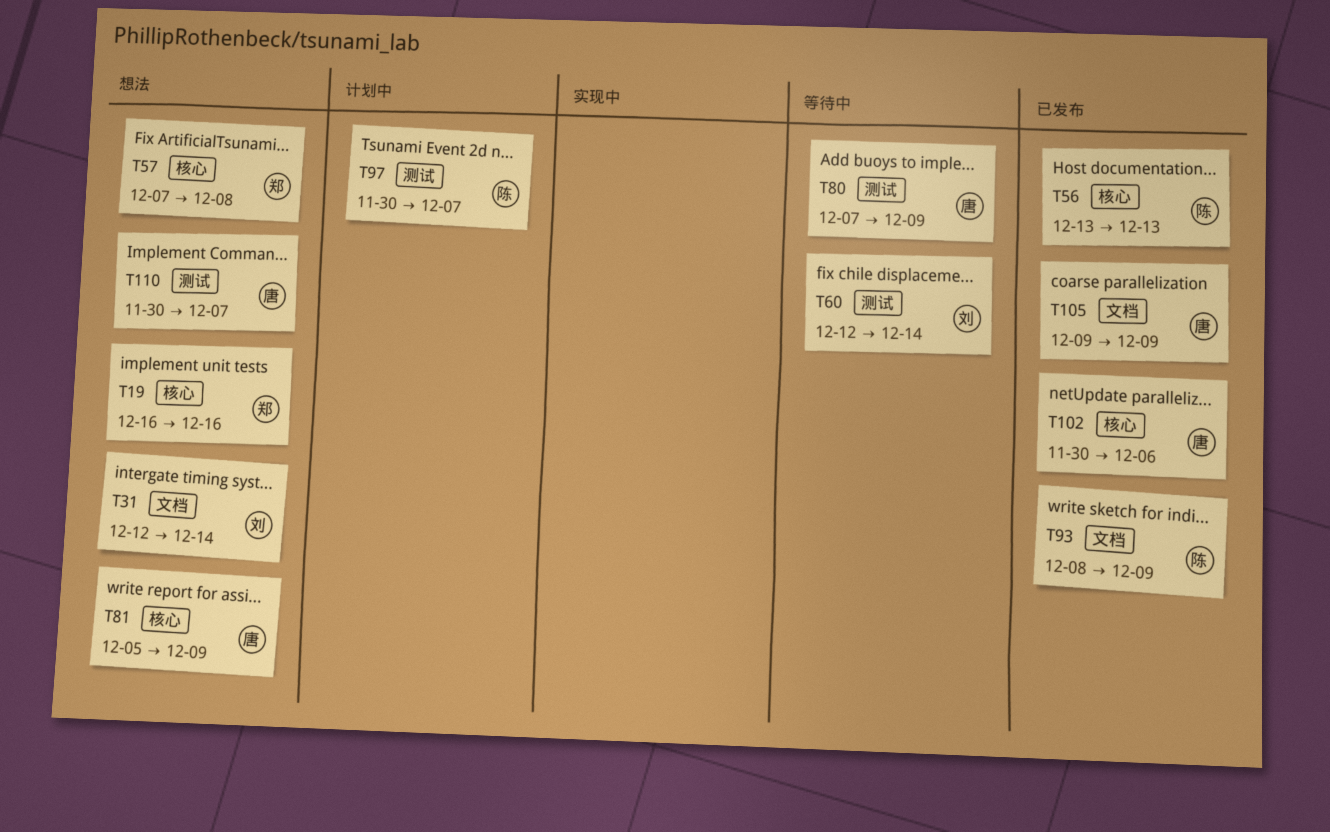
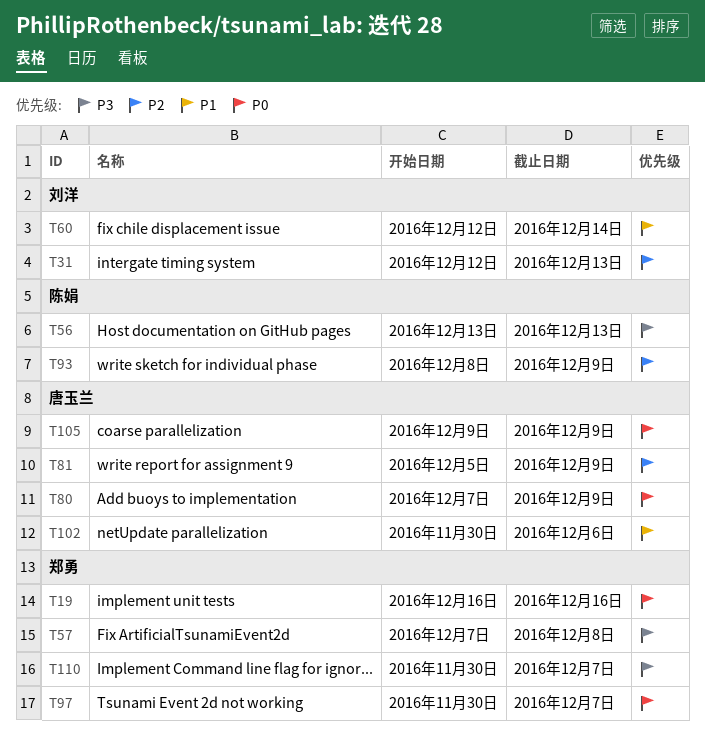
T31, due: Dec 14 -> Dec 13
T97, owner: 陈娟 -> 郑勇
T110, owner: 唐玉兰 -> 郑勇

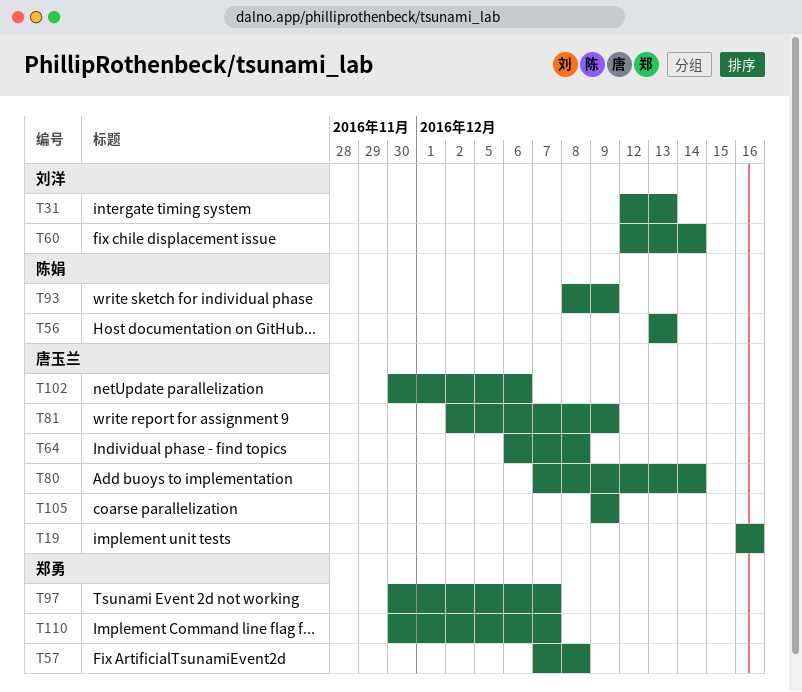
T19, owner: 郑勇 -> 唐玉兰
T64: none -> present
T80, due: Dec 9 -> Dec 14
T81, start: Dec 5 -> Dec 2

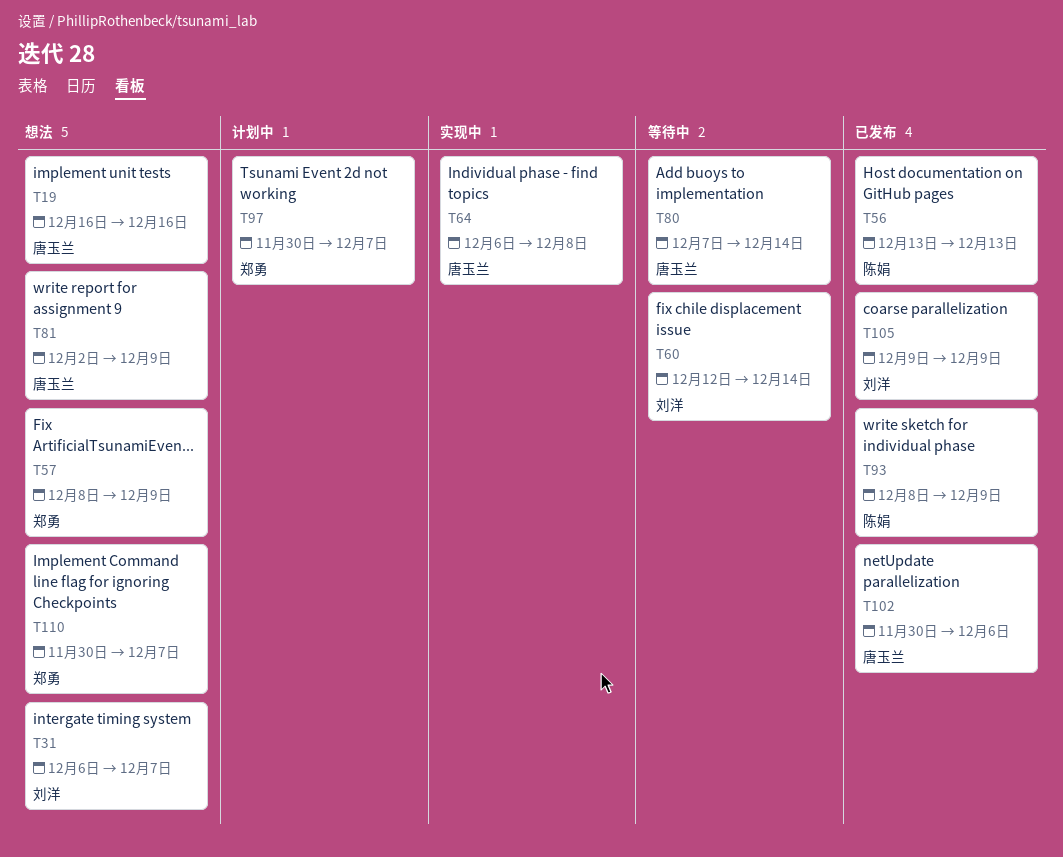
T31, start: Dec 12 -> Dec 6
T31, due: Dec 13 -> Dec 7
T57, start: Dec 7 -> Dec 8
T57, due: Dec 8 -> Dec 9
T105, owner: 唐玉兰 -> 刘洋

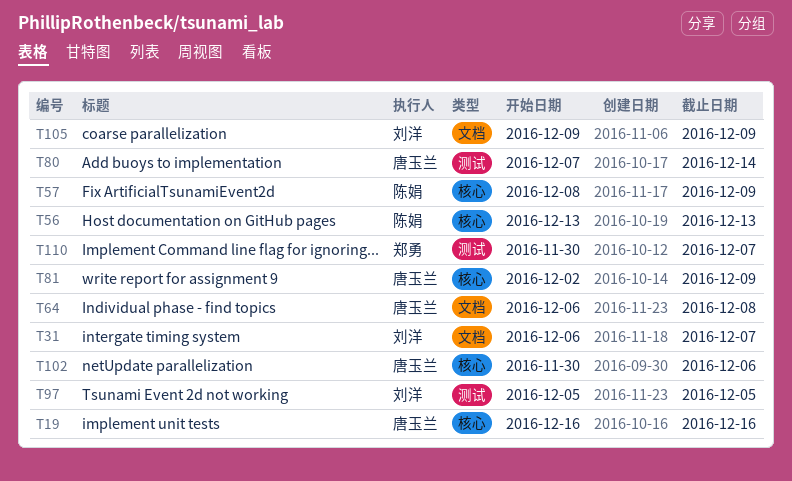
T57, owner: 郑勇 -> 陈娟
T60: present -> none
T93: present -> none
T97, owner: 郑勇 -> 刘洋
T97, start: Nov 30 -> Dec 5
T97, due: Dec 7 -> Dec 5

